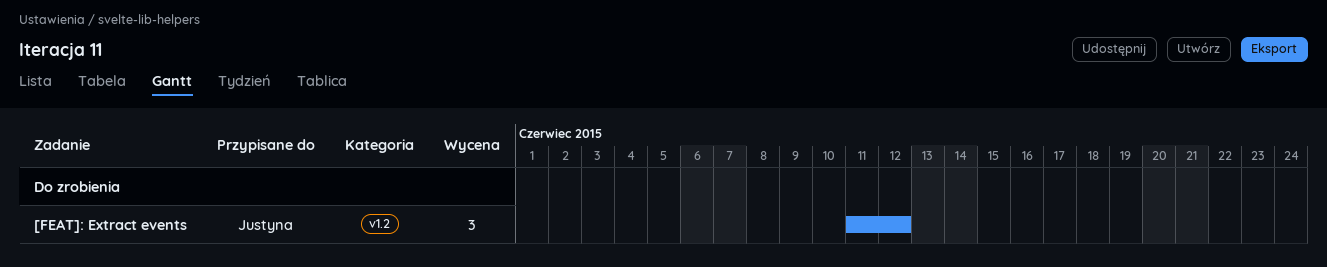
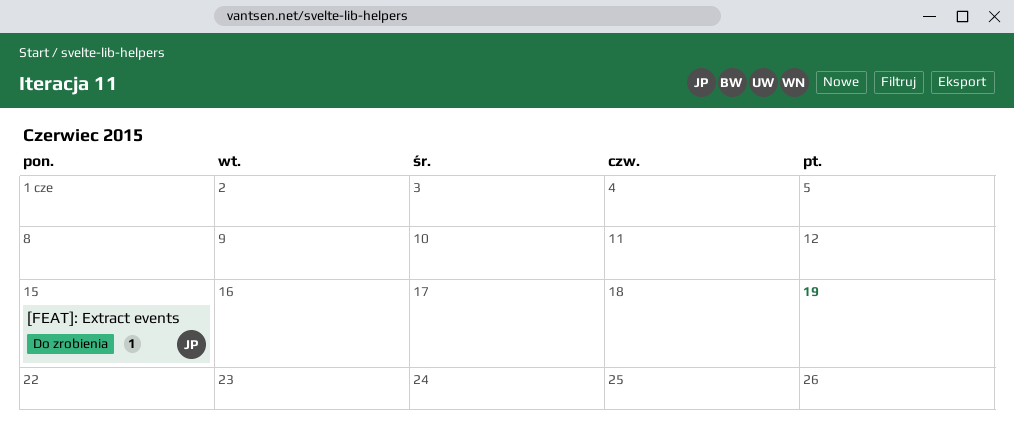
[FEAT]: Extract events, estimate: 3 -> 1
[FEAT]: Extract events, due: Jun 12 -> Jun 15

